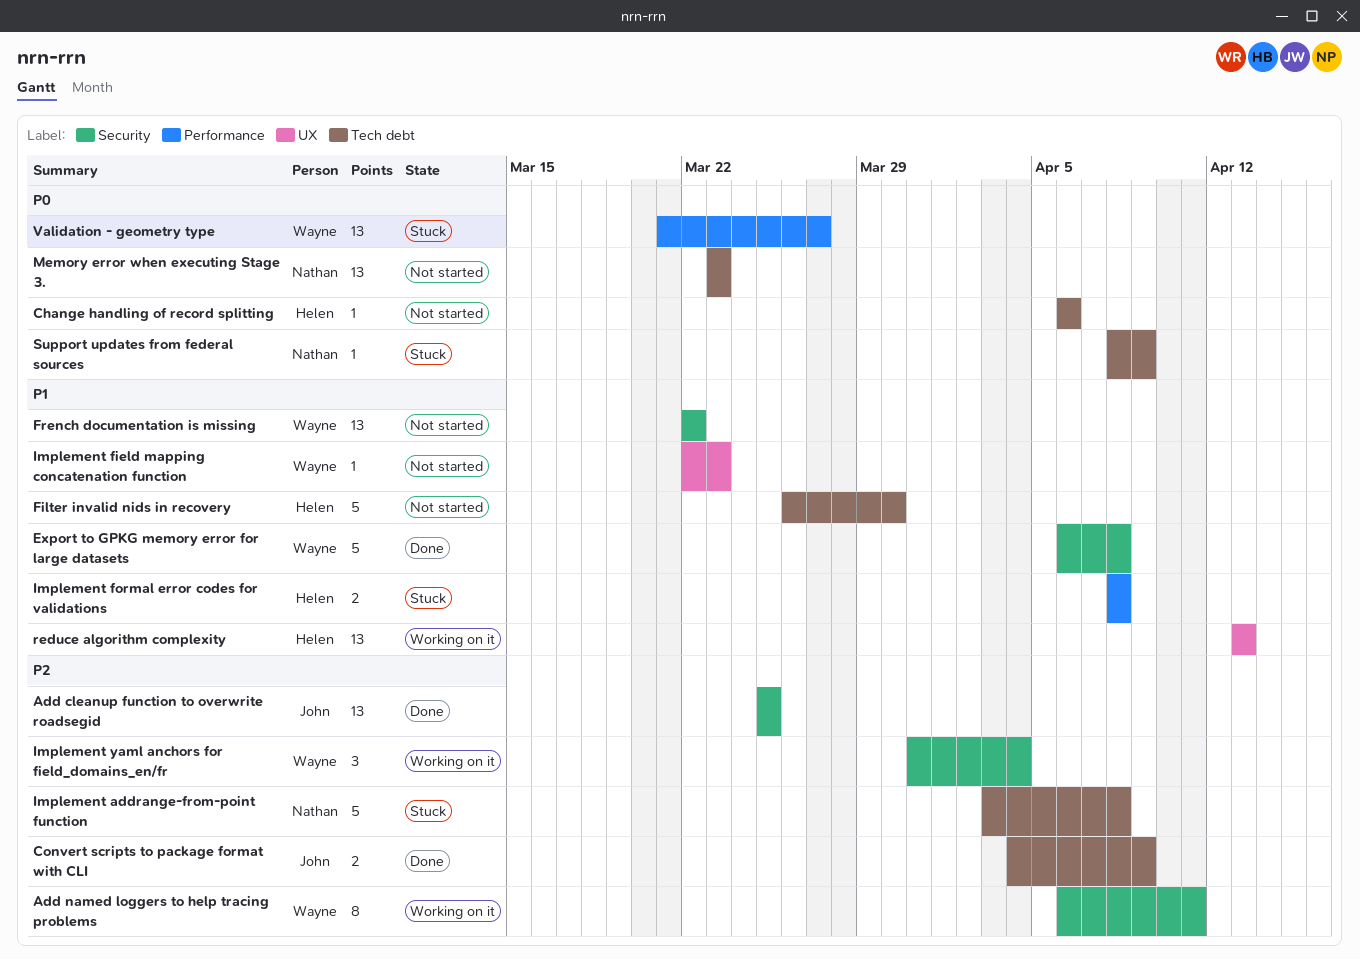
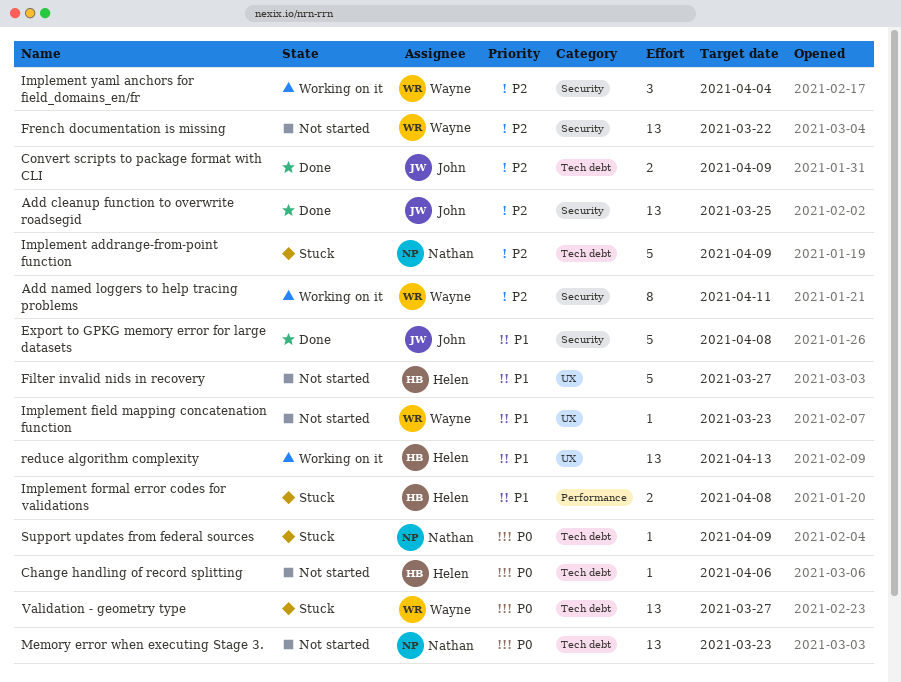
Export to GPKG memory error for large datasets, owner: Wayne -> John
Filter invalid nids in recovery, label: Tech debt -> UX
Filter invalid nids in recovery, due: Mar 30 -> Mar 27
French documentation is missing, priority: P1 -> P2
Implement addrange-from-point function, due: Apr 8 -> Apr 9
Validation - geometry type, label: Performance -> Tech debt

